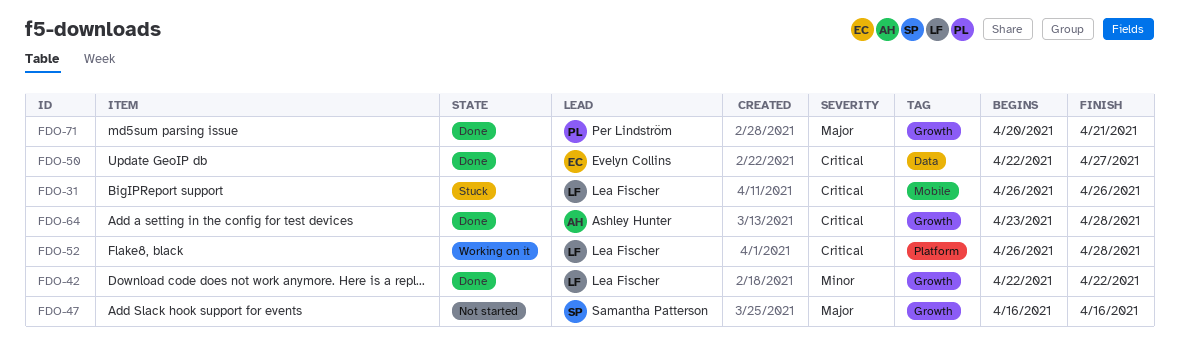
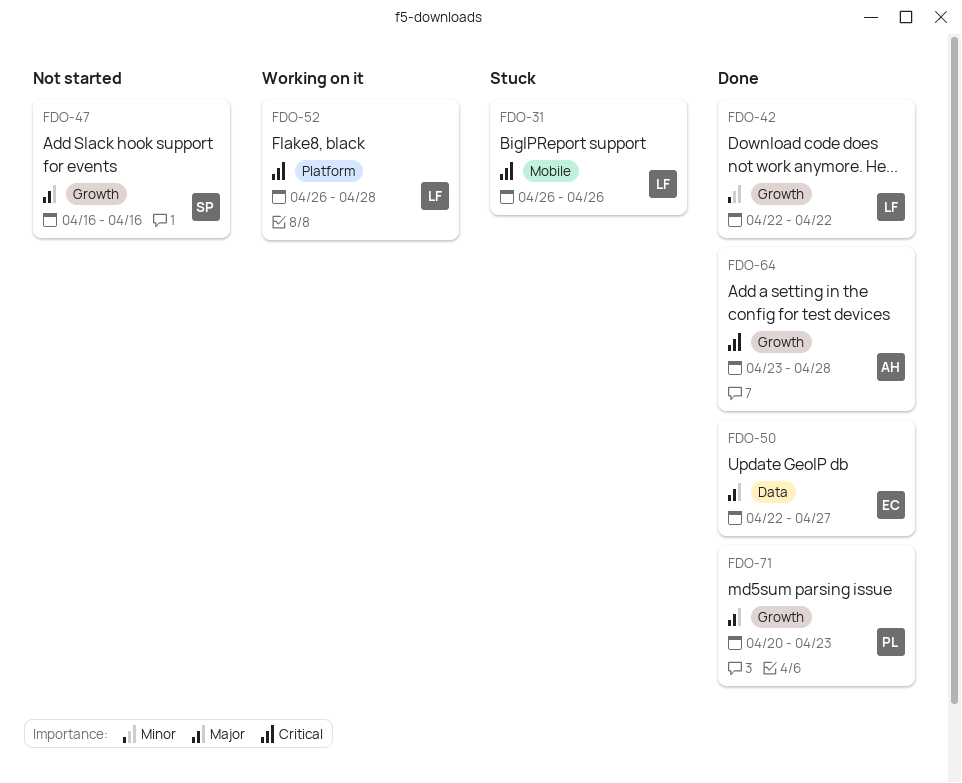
FDO-50, priority: Critical -> Major
FDO-71, due: Apr 21 -> Apr 23

